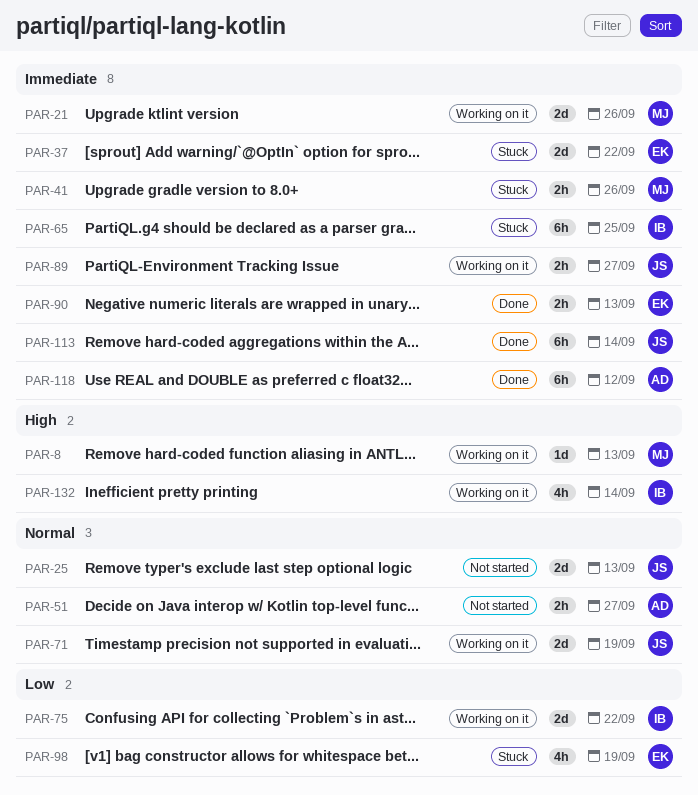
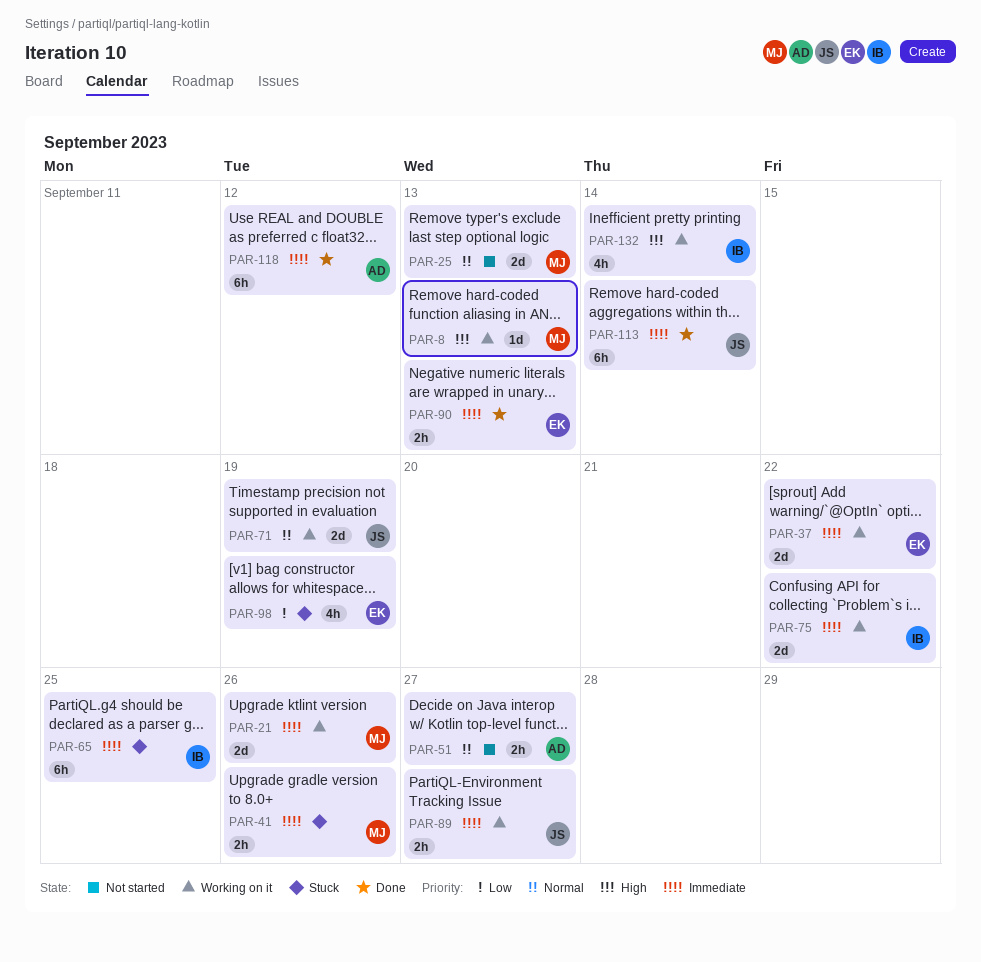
PAR-25, owner: JS -> MJ
PAR-37, status: Stuck -> Working on it
PAR-75, priority: Low -> Immediate

